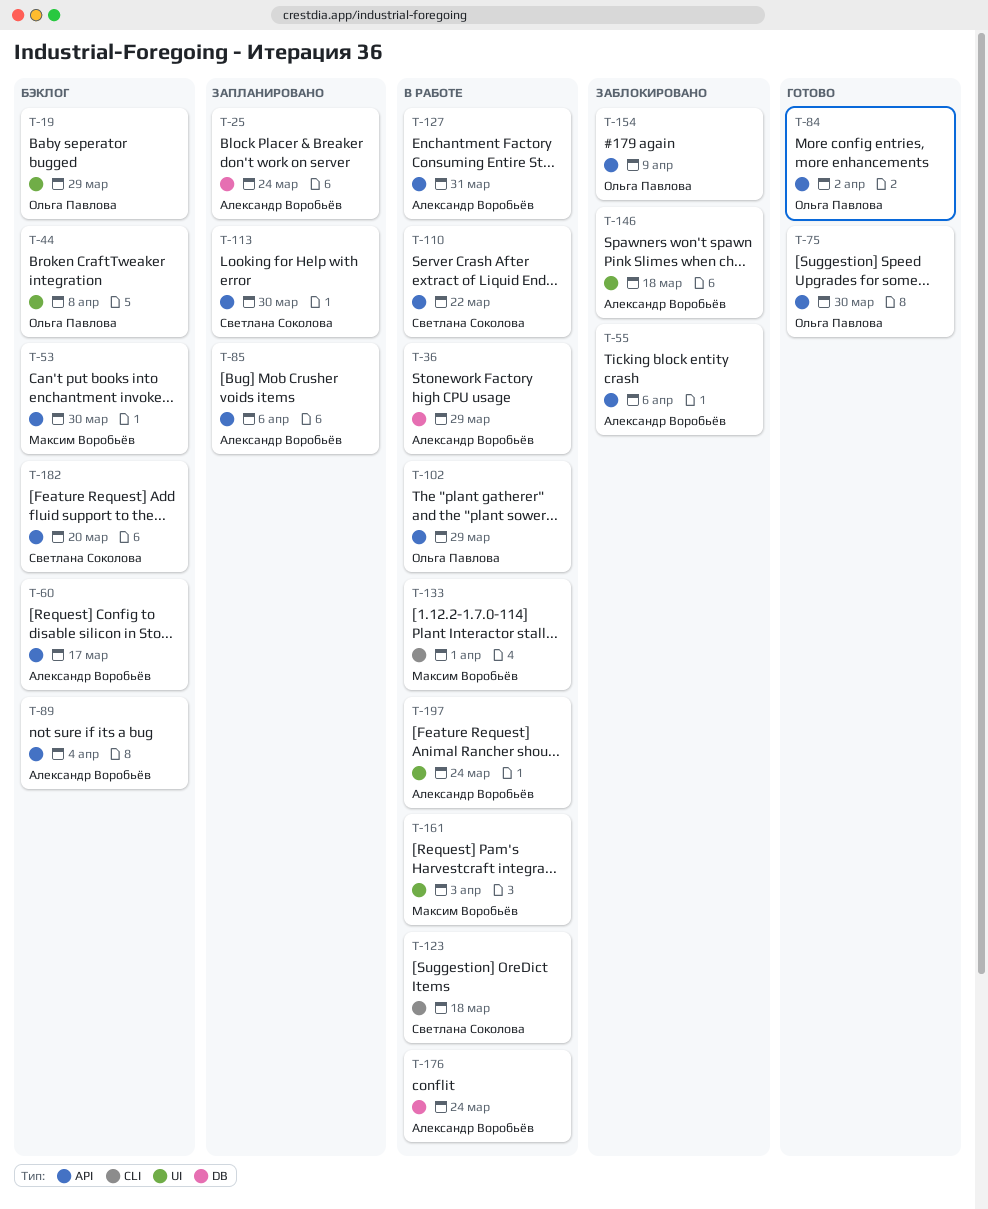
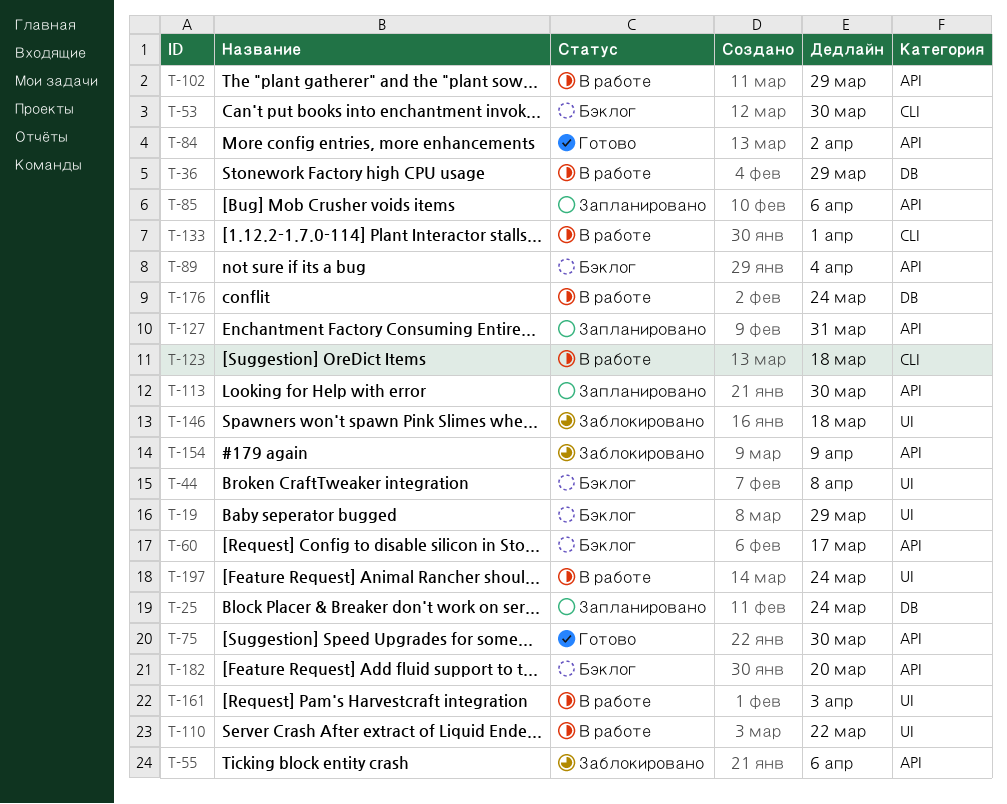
T-53, label: API -> CLI
T-110, label: API -> UI
T-127, status: В работе -> Запланировано

